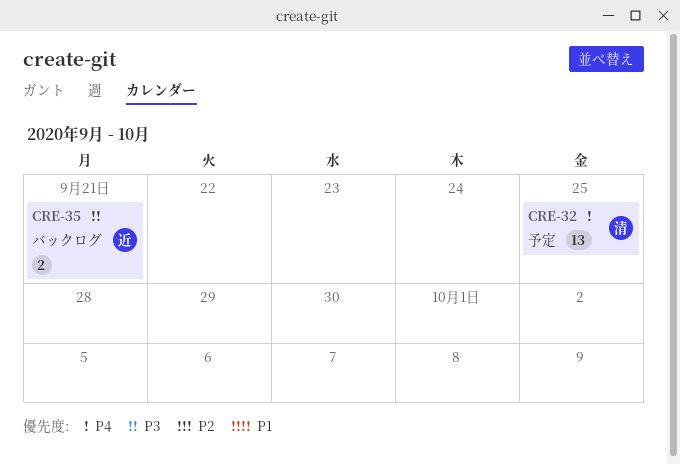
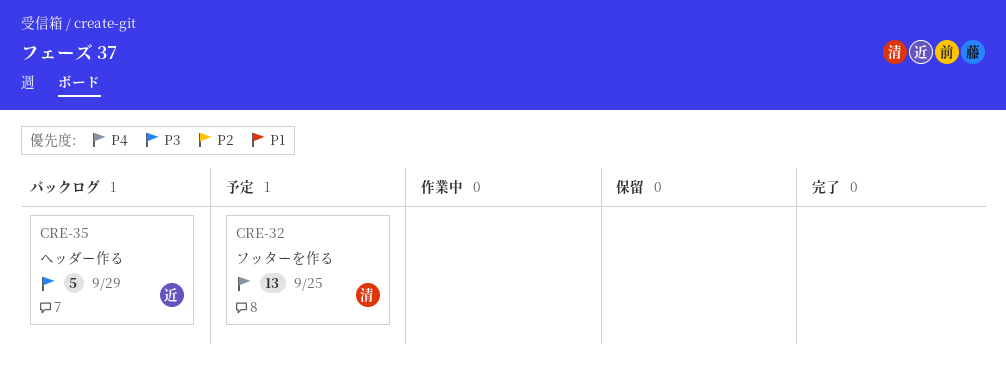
CRE-35, estimate: 2 -> 5
CRE-35, due: Sep 21 -> Sep 29

